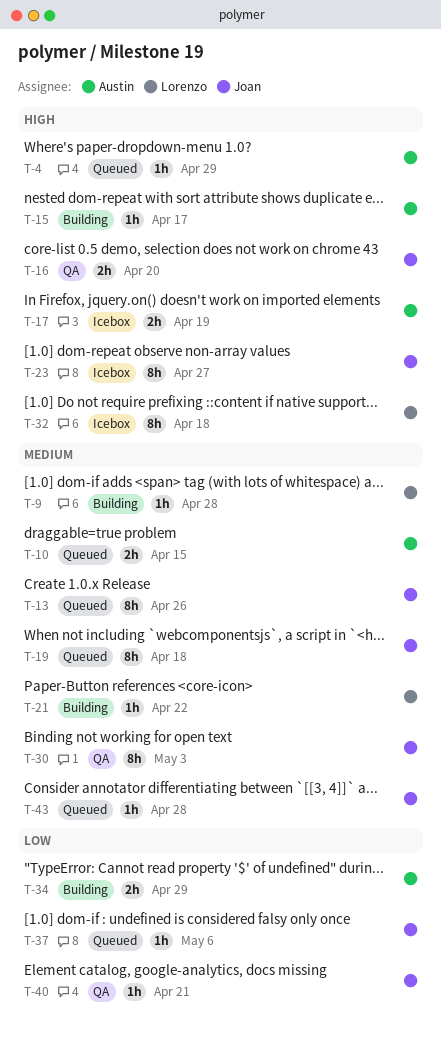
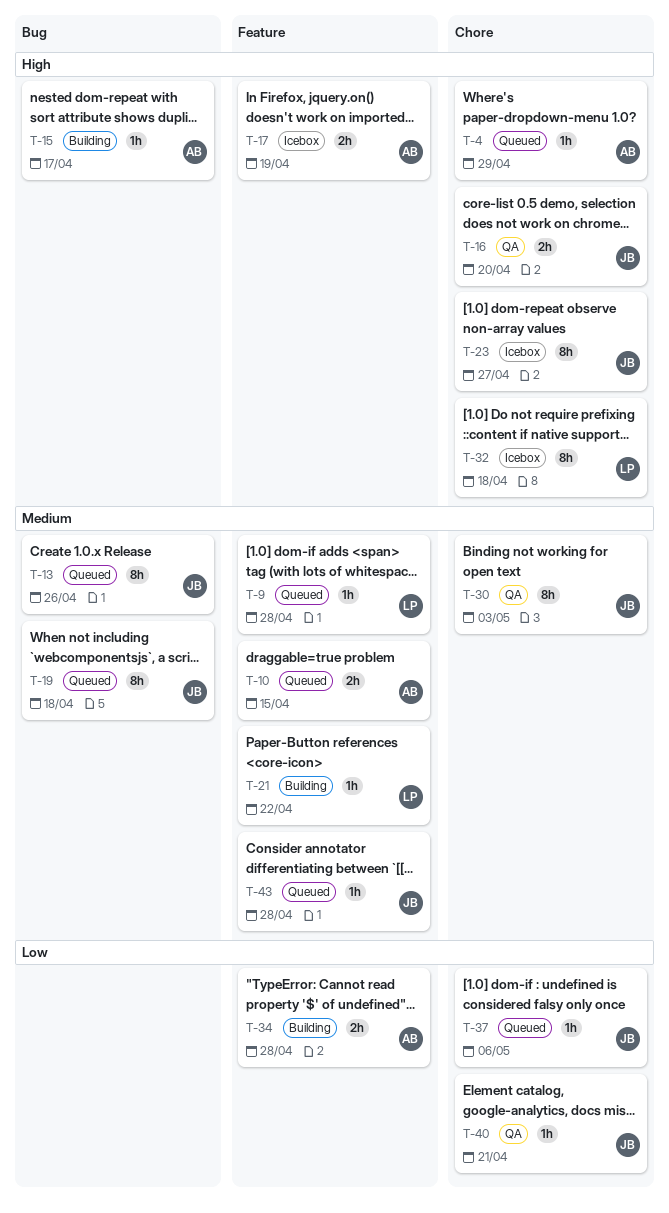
T-9, status: Building -> Queued
T-34, due: Apr 29 -> Apr 28

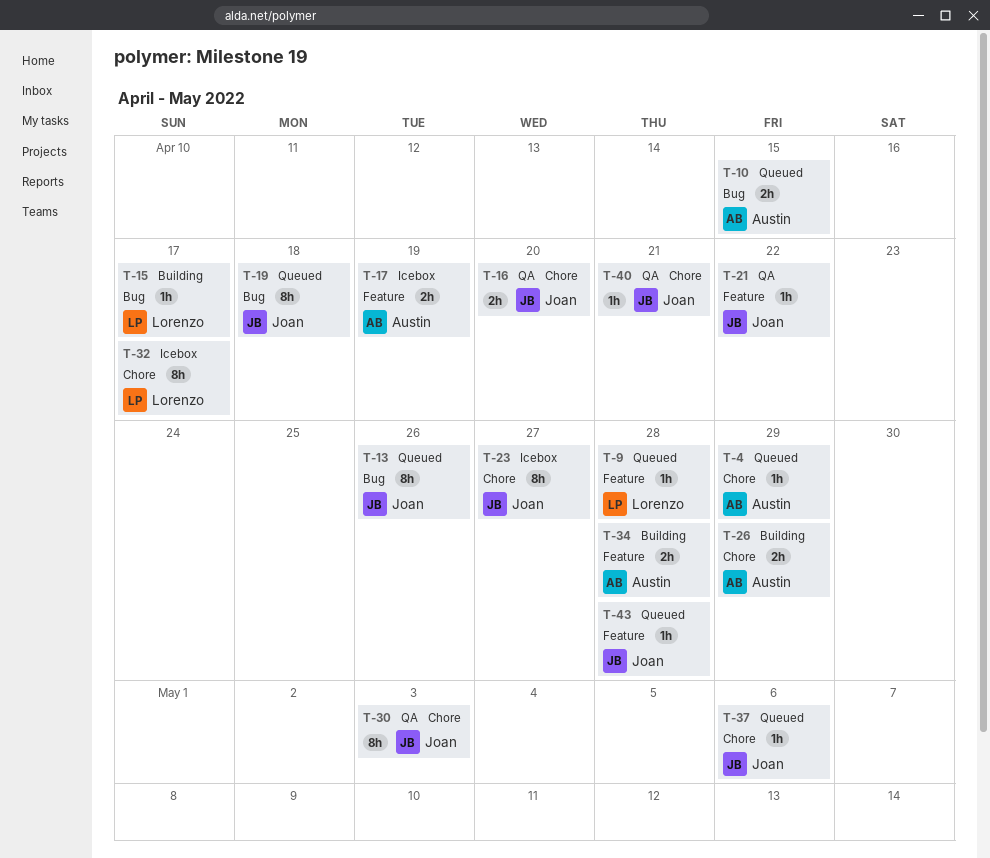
T-10, label: Feature -> Bug
T-15, owner: Austin -> Lorenzo
T-21, status: Building -> QA
T-21, owner: Lorenzo -> Joan
T-26: none -> present
T-32, due: Apr 18 -> Apr 17

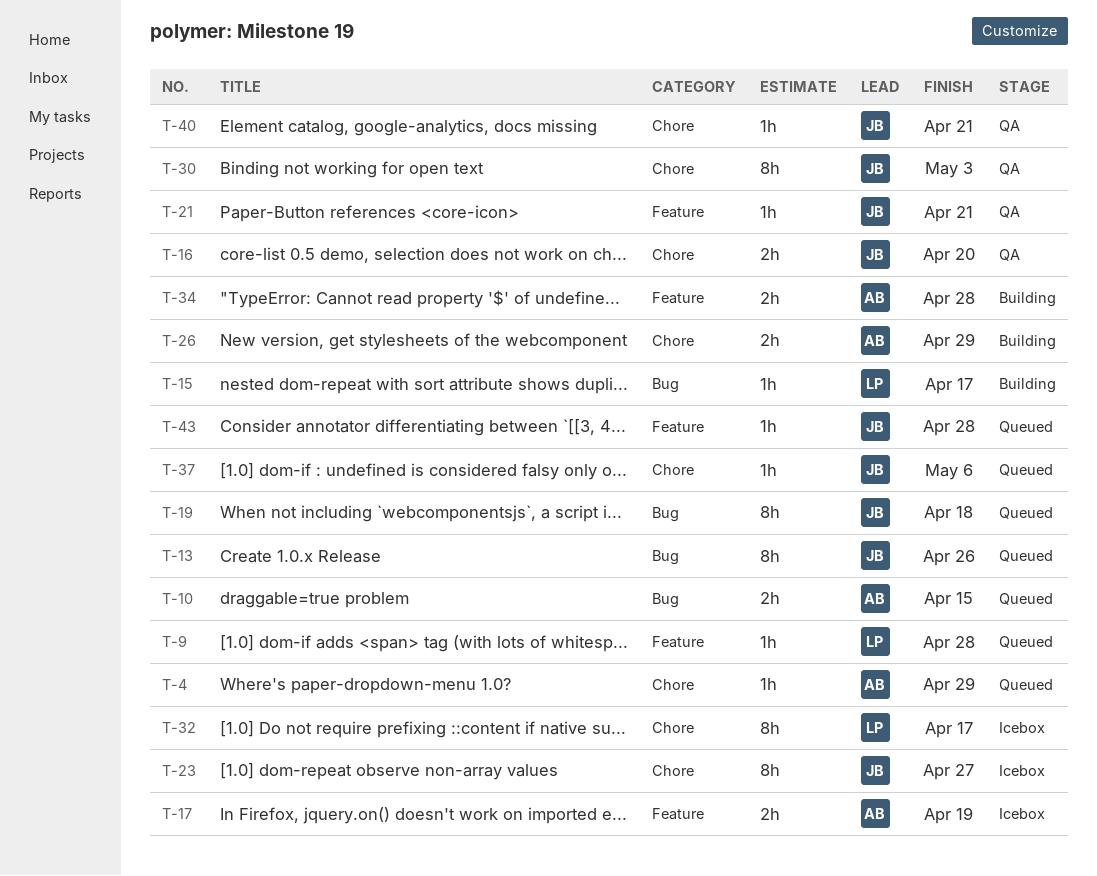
T-21, due: Apr 22 -> Apr 21

